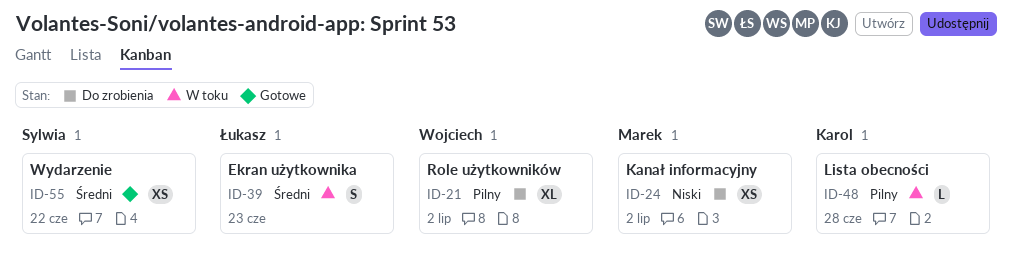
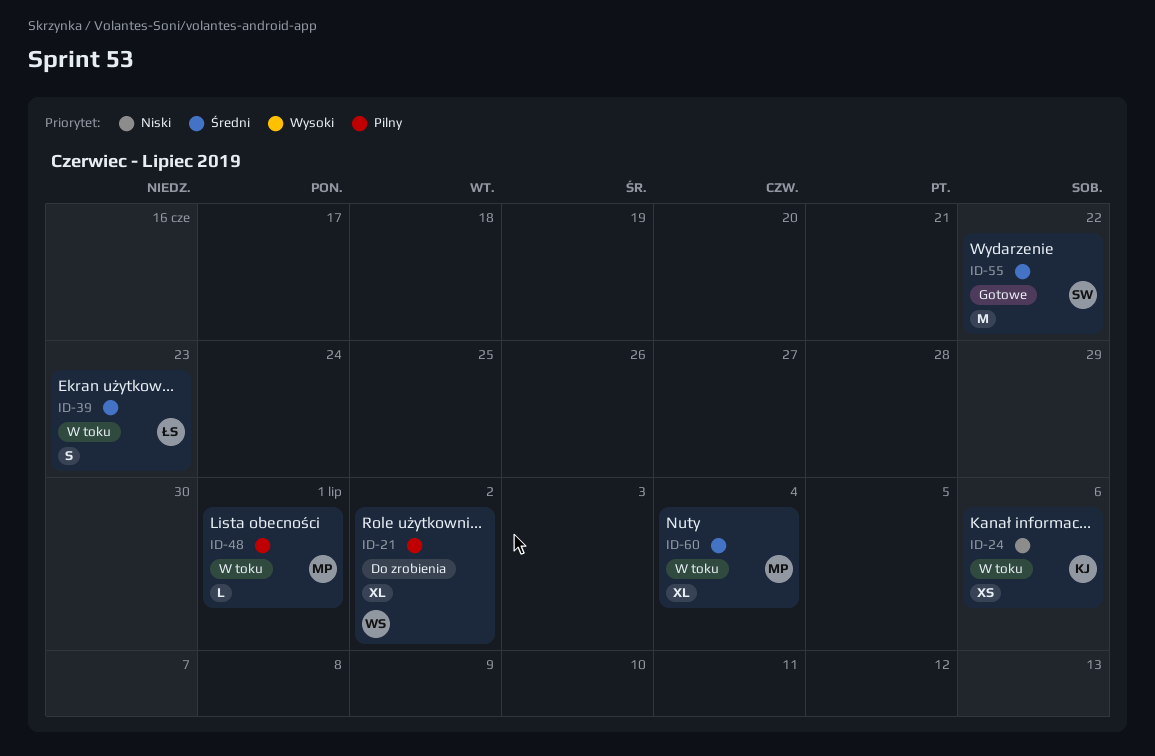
ID-24, status: Do zrobienia -> W toku
ID-24, owner: Marek -> Karol
ID-24, due: Jul 2 -> Jul 6
ID-48, owner: Karol -> Marek
ID-48, due: Jun 28 -> Jul 1
ID-55, estimate: XS -> M
ID-60: none -> present

